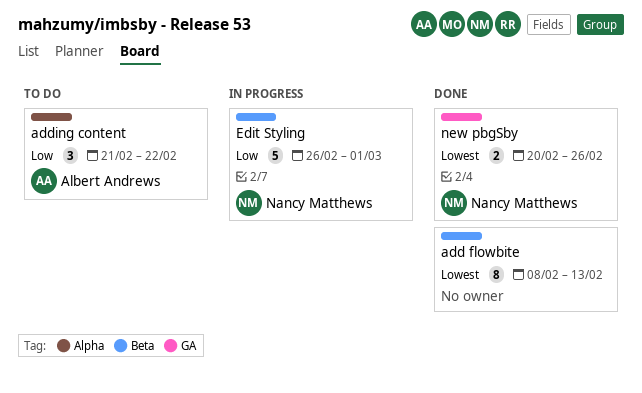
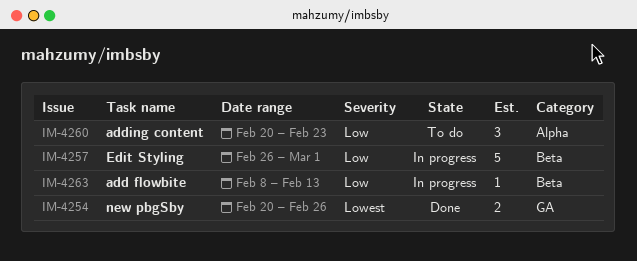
add flowbite, status: Done -> In progress
add flowbite, priority: Lowest -> Low
add flowbite, estimate: 8 -> 1
adding content, start: Feb 21 -> Feb 20
adding content, due: Feb 22 -> Feb 23

